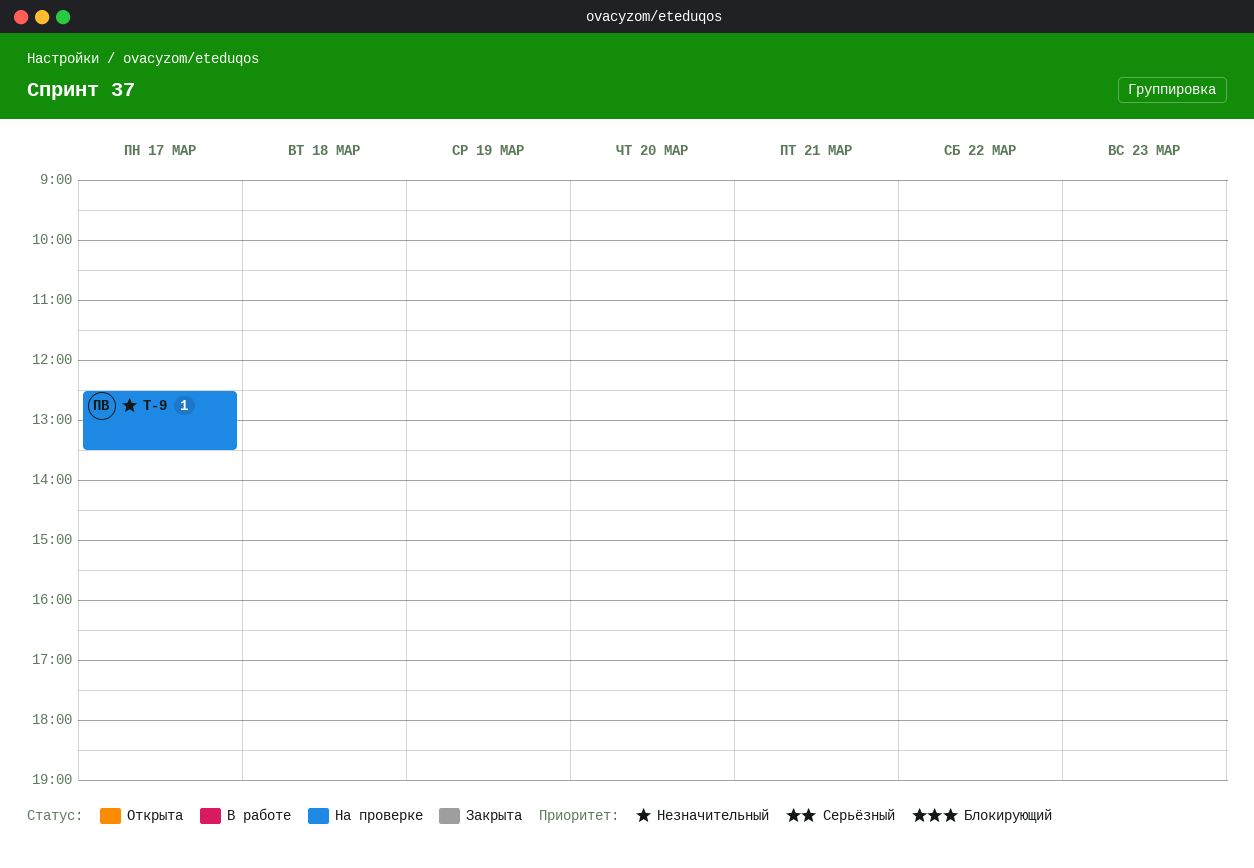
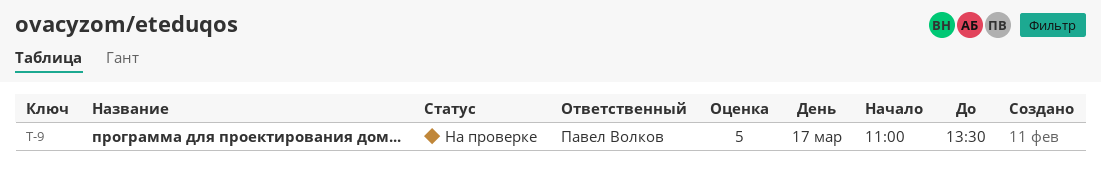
T-9, estimate: 1 -> 5
T-9, begins: 12:30 -> 11:00

